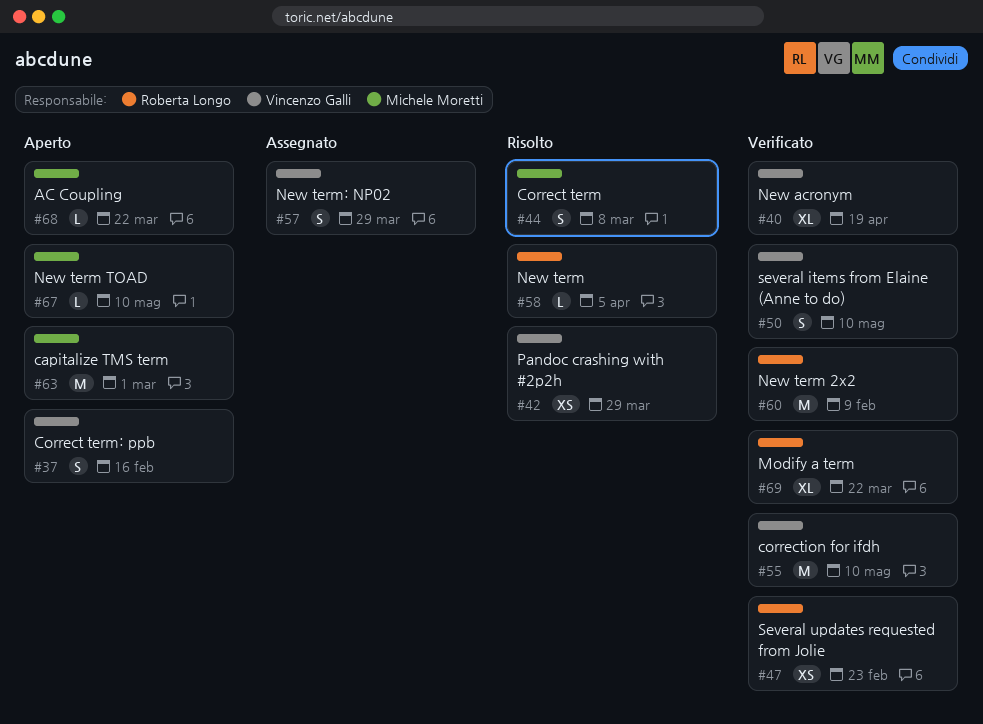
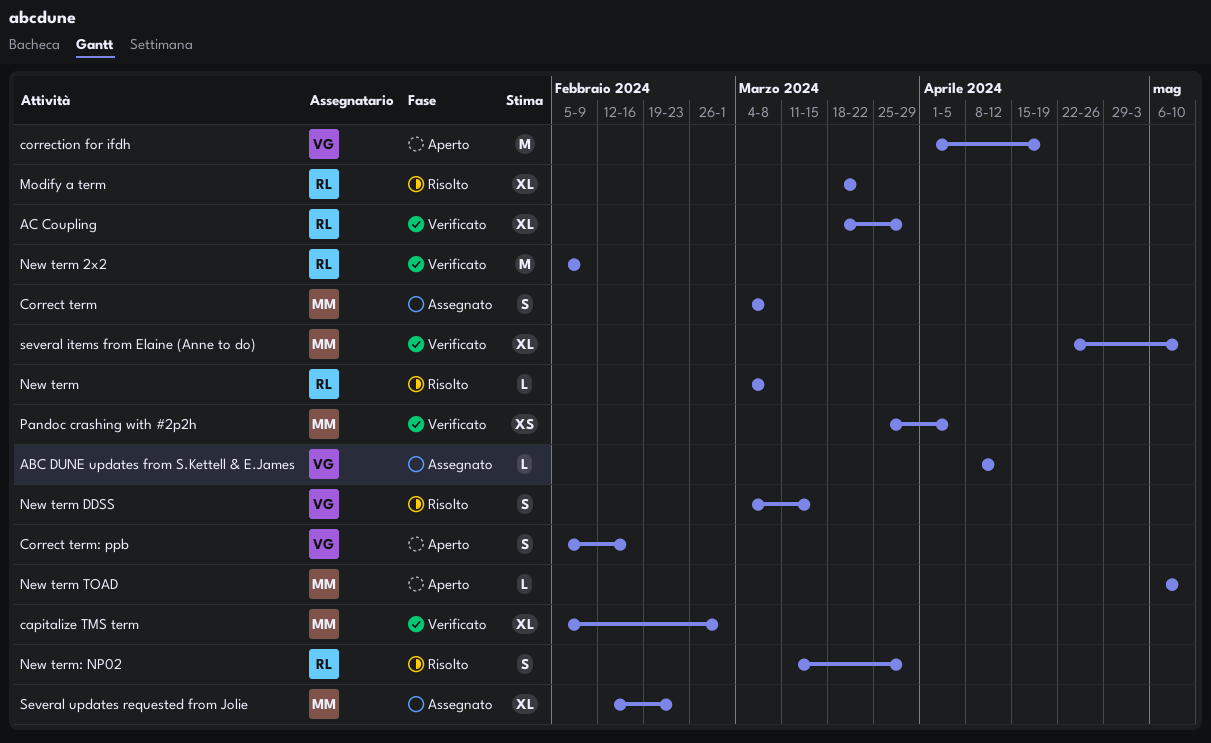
ABC DUNE updates from S.Kettell & E.James: none -> present
AC Coupling, status: Aperto -> Verificato
AC Coupling, owner: Michele Moretti -> Roberta Longo
AC Coupling, estimate: L -> XL
AC Coupling, due: Mar 22 -> Mar 29
capitalize TMS term, status: Aperto -> Verificato
capitalize TMS term, estimate: M -> XL
Correct term, status: Risolto -> Assegnato
correction for ifdh, status: Verificato -> Aperto
correction for ifdh, due: May 10 -> Apr 19
Modify a term, status: Verificato -> Risolto
New acronym: present -> none
New term, due: Apr 5 -> Mar 8
New term DDSS: none -> present
New term: NP02, status: Assegnato -> Risolto
New term: NP02, owner: Vincenzo Galli -> Roberta Longo
Pandoc crashing with #2p2h, status: Risolto -> Verificato
Pandoc crashing with #2p2h, owner: Vincenzo Galli -> Michele Moretti
Pandoc crashing with #2p2h, due: Mar 29 -> Apr 5
several items from Elaine (Anne to do), owner: Vincenzo Galli -> Michele Moretti
several items from Elaine (Anne to do), estimate: S -> XL
Several updates requested from Jolie, status: Verificato -> Assegnato
Several updates requested from Jolie, owner: Roberta Longo -> Michele Moretti
Several updates requested from Jolie, estimate: XS -> XL

